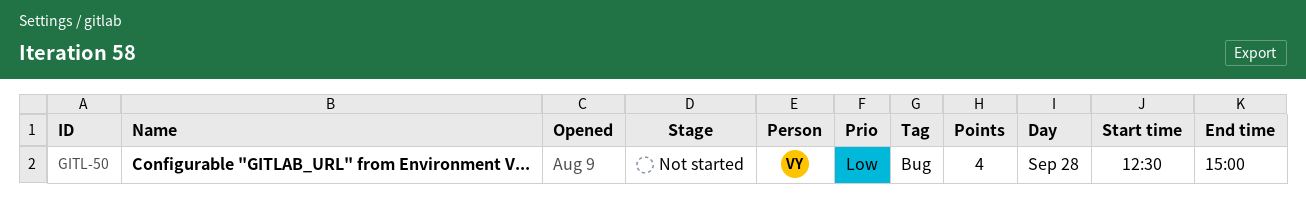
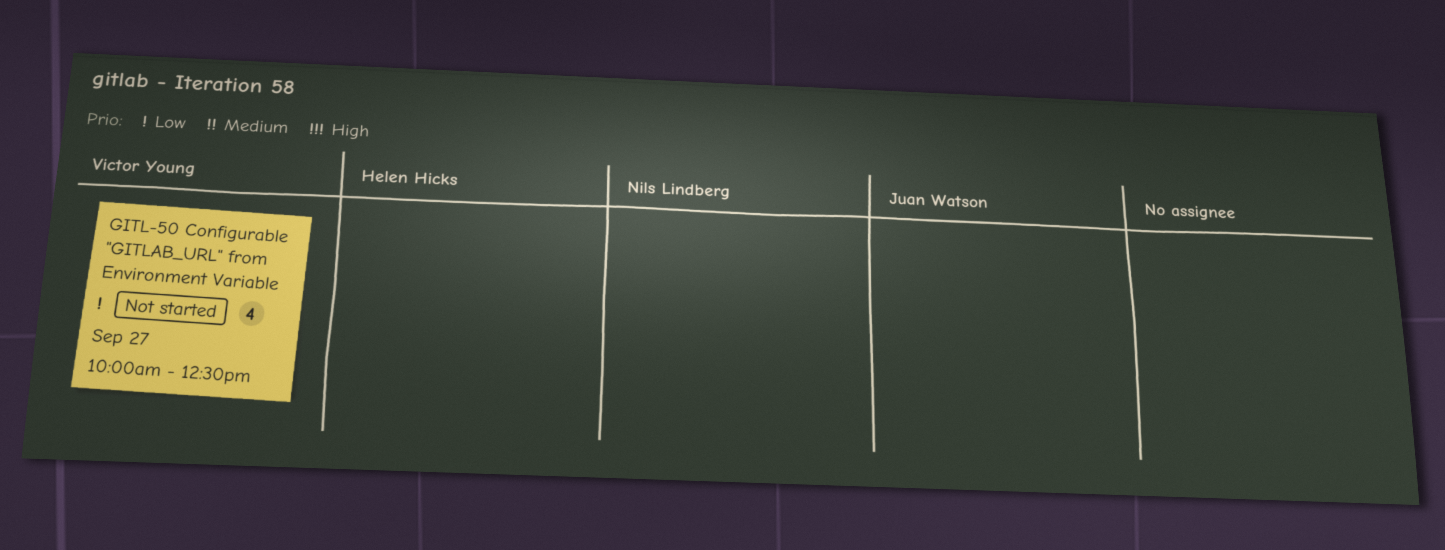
GITL-50, day: Sep 28 -> Sep 27
GITL-50, begins: 12:30 -> 10:00
GITL-50, ends: 15:00 -> 12:30

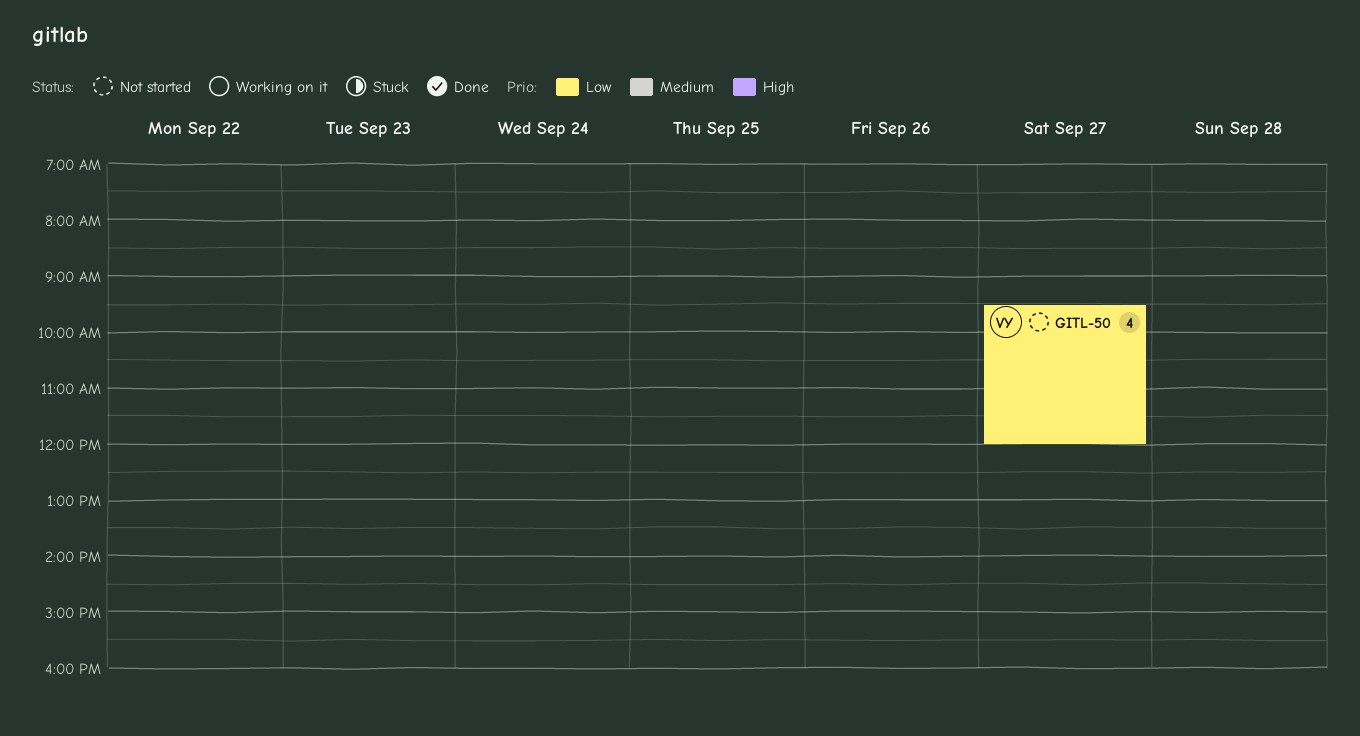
GITL-50, begins: 10:00 -> 09:30
GITL-50, ends: 12:30 -> 12:00

